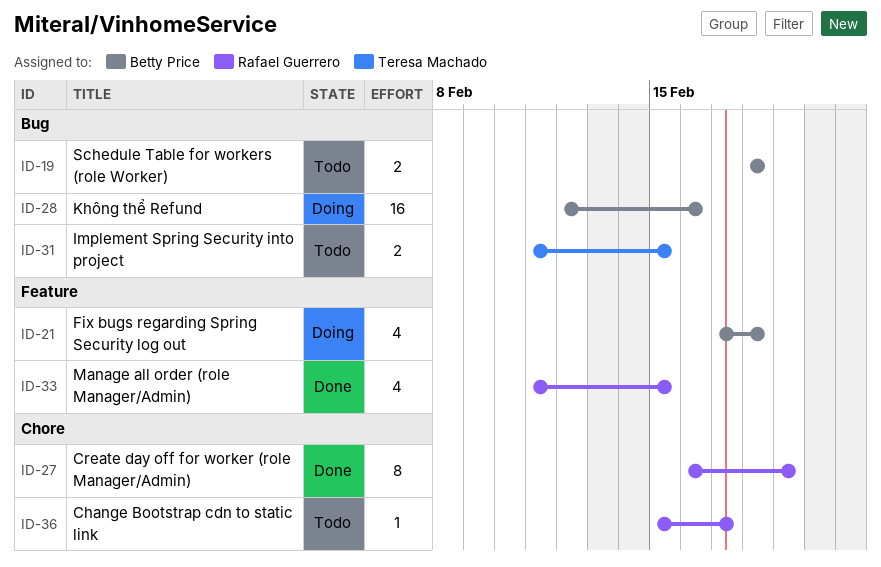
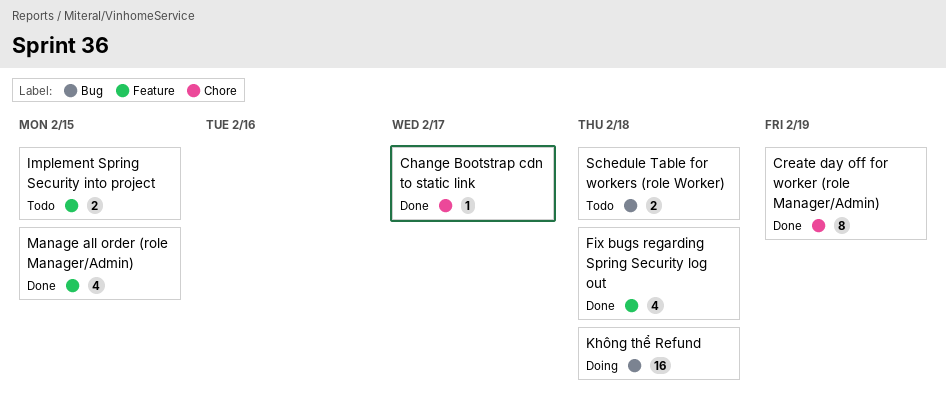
Change Bootstrap cdn to static link, status: Todo -> Done
Fix bugs regarding Spring Security log out, status: Doing -> Done
Implement Spring Security into project, label: Bug -> Feature
Không thể Refund, due: Feb 16 -> Feb 18

